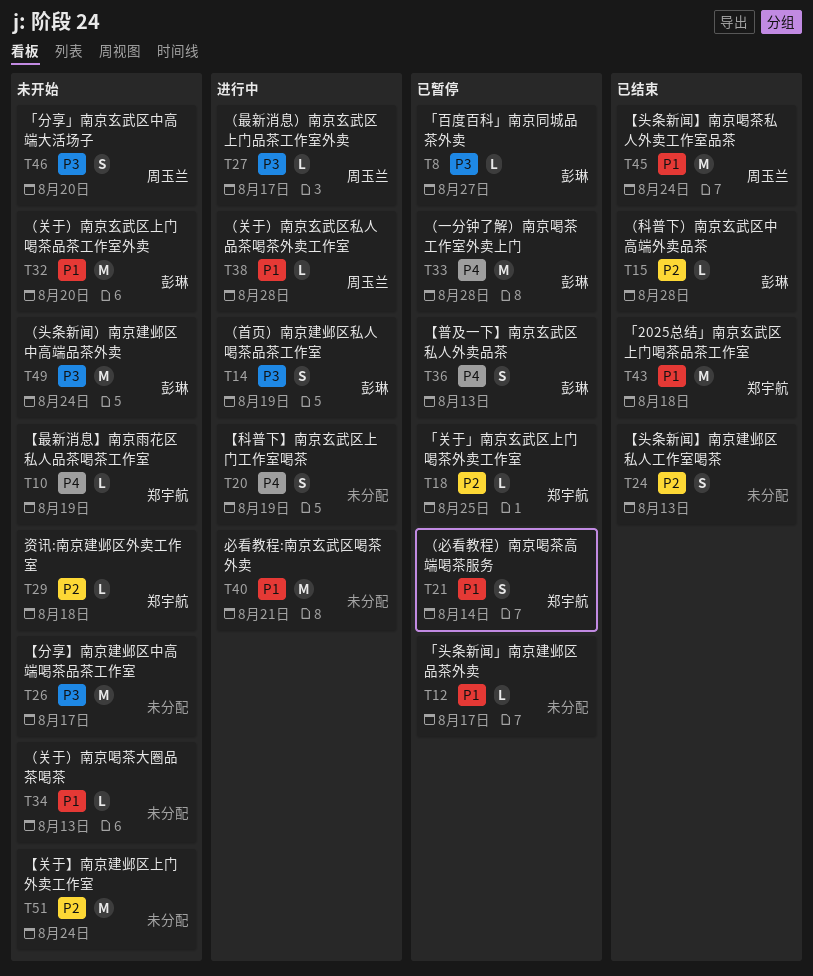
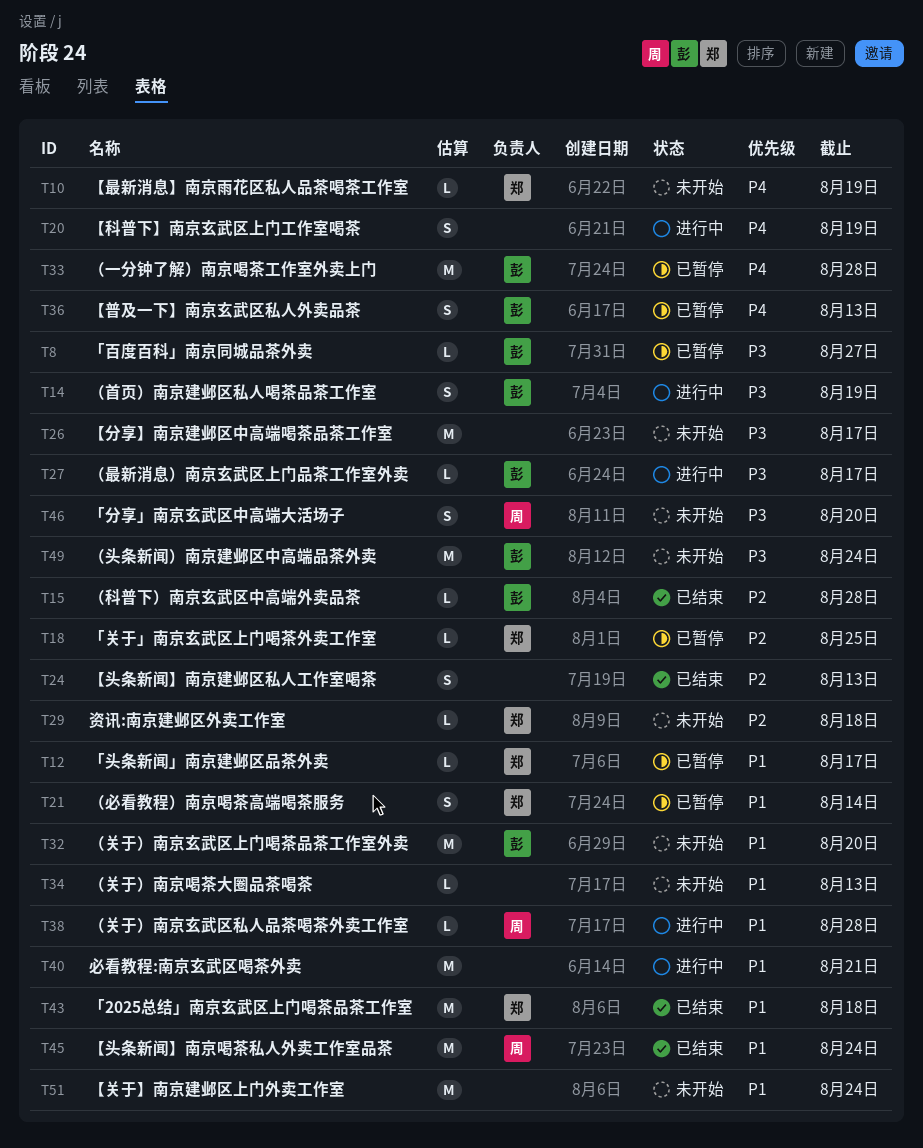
T12, owner: none -> 郑宇航
T27, owner: 周玉兰 -> 彭琳
T51, priority: P2 -> P1

